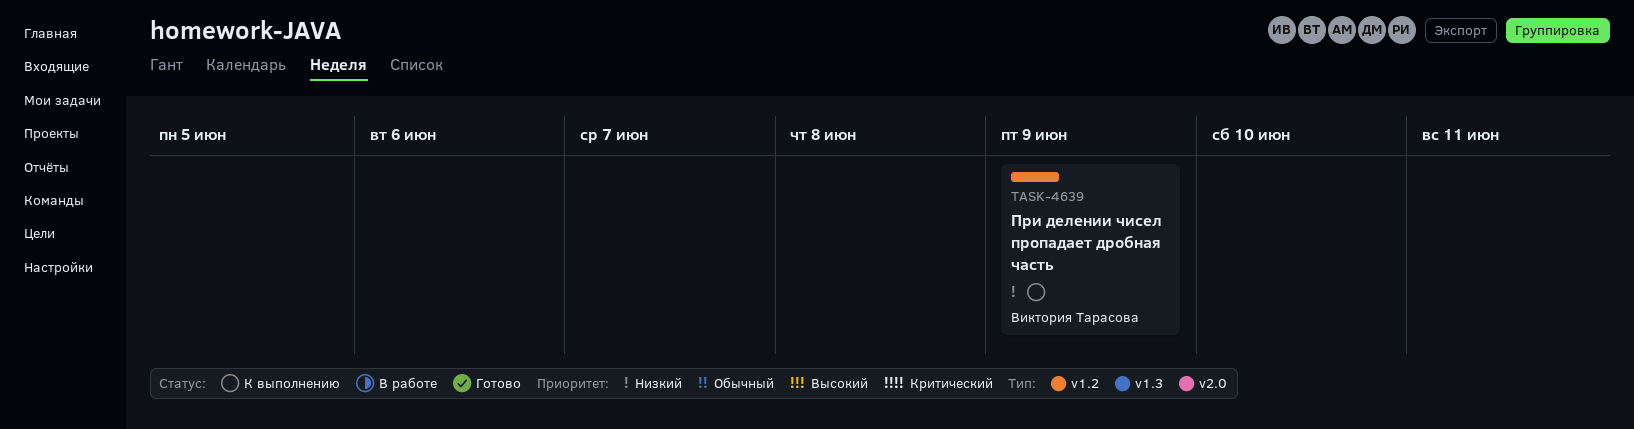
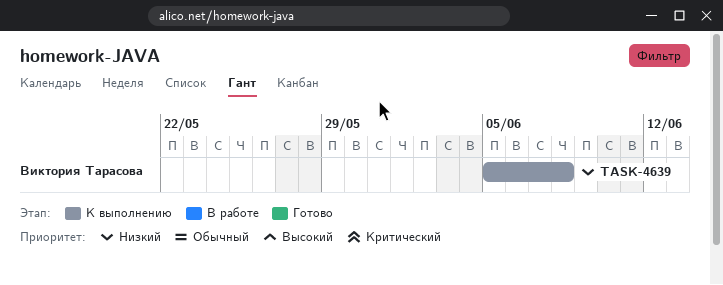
TASK-4639, due: Jun 9 -> Jun 8

